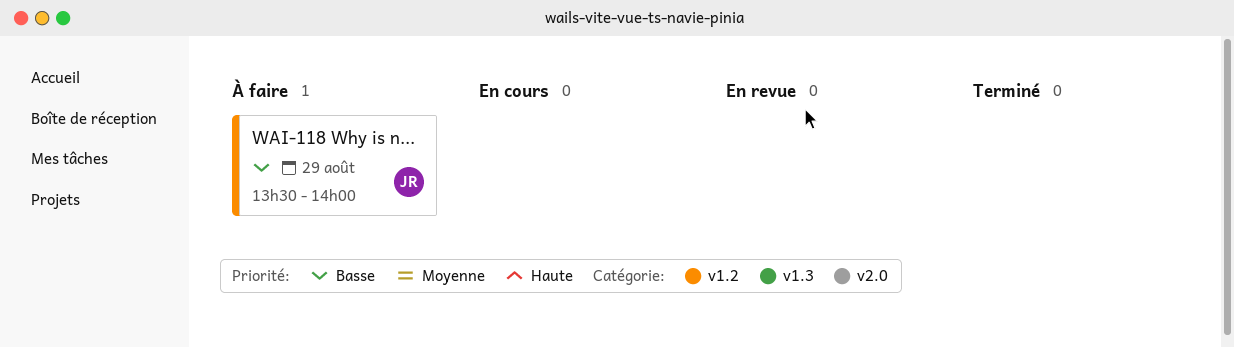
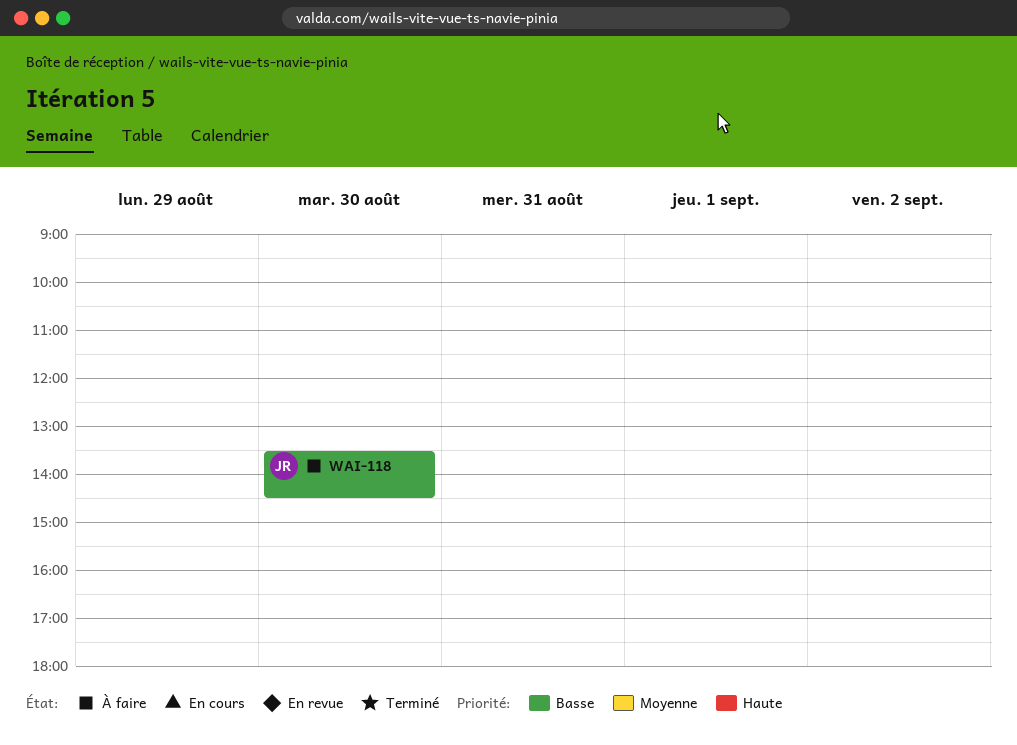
WAI-118, day: Aug 29 -> Aug 30
WAI-118, ends: 14:00 -> 14:30

